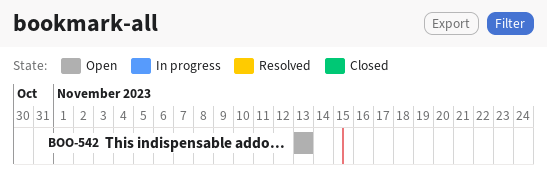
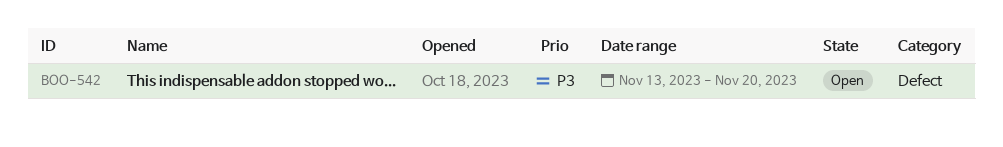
BOO-542, due: Nov 13 -> Nov 20

